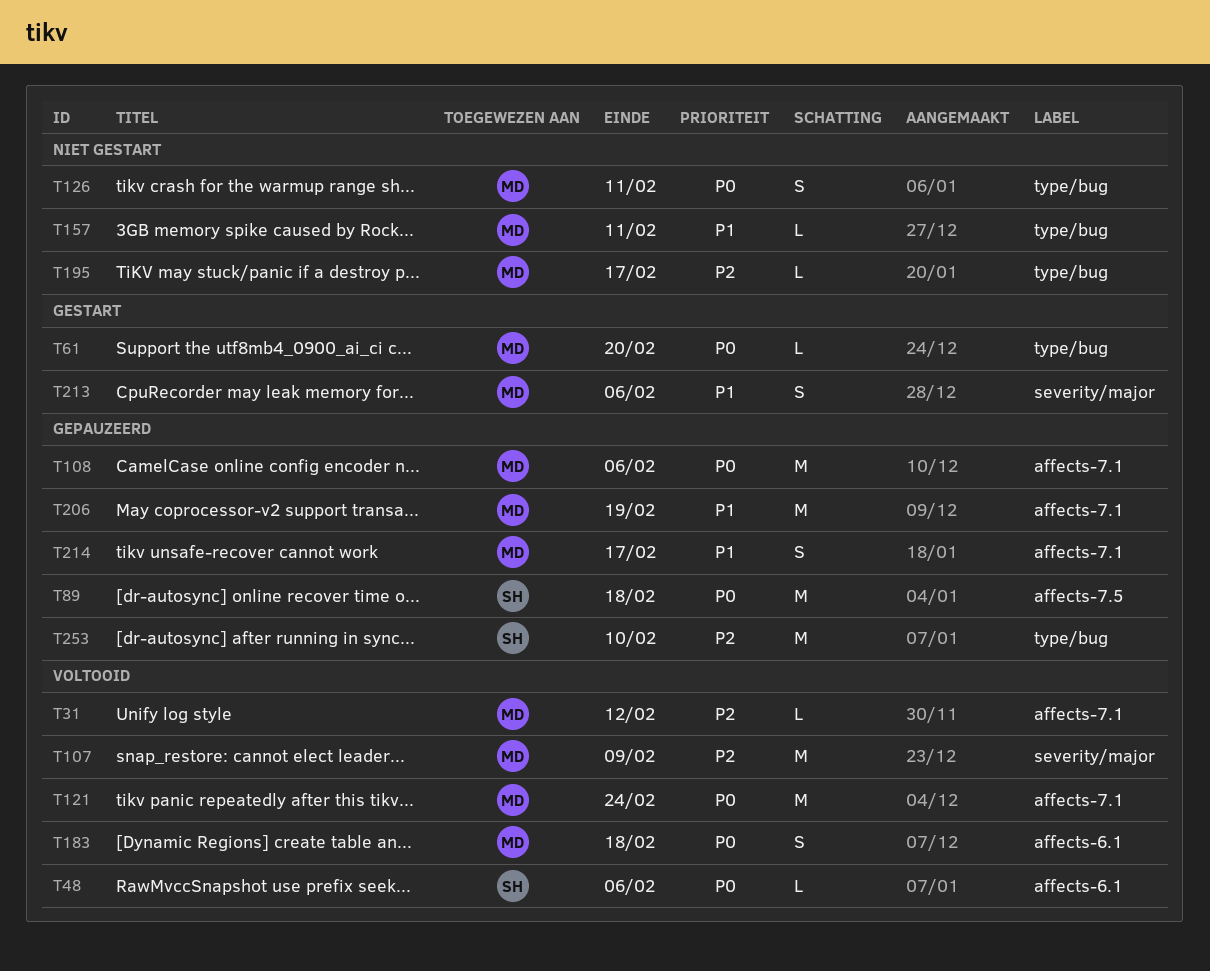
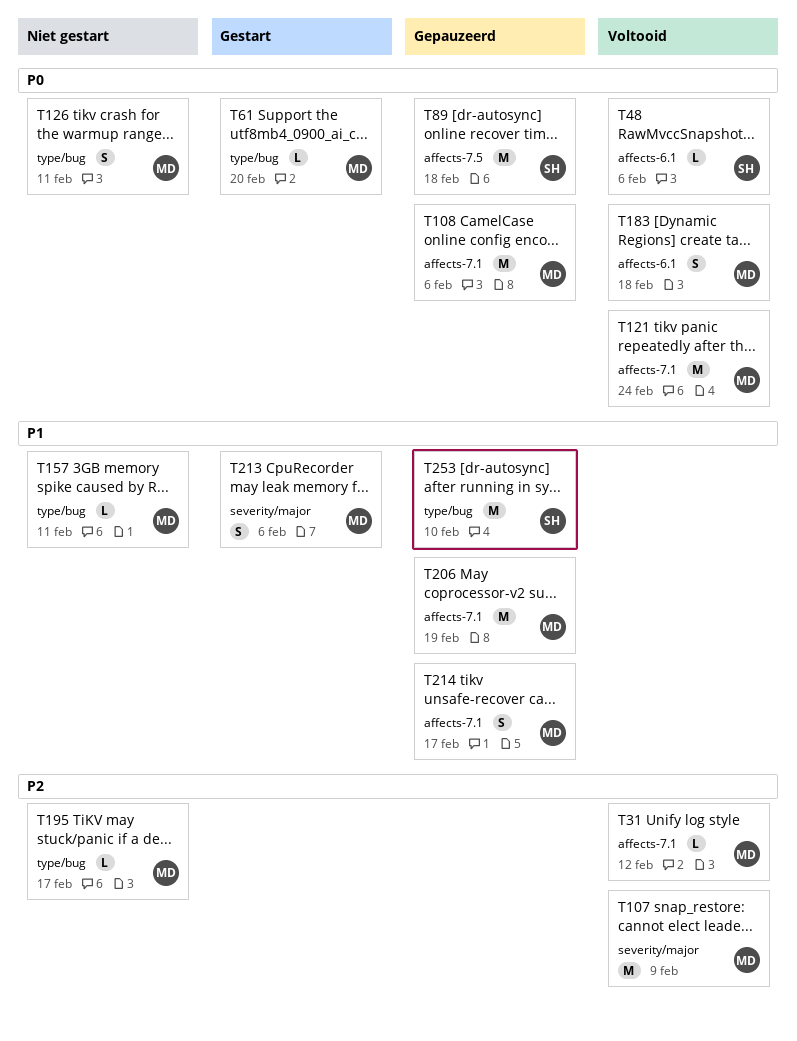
T253, priority: P2 -> P1

